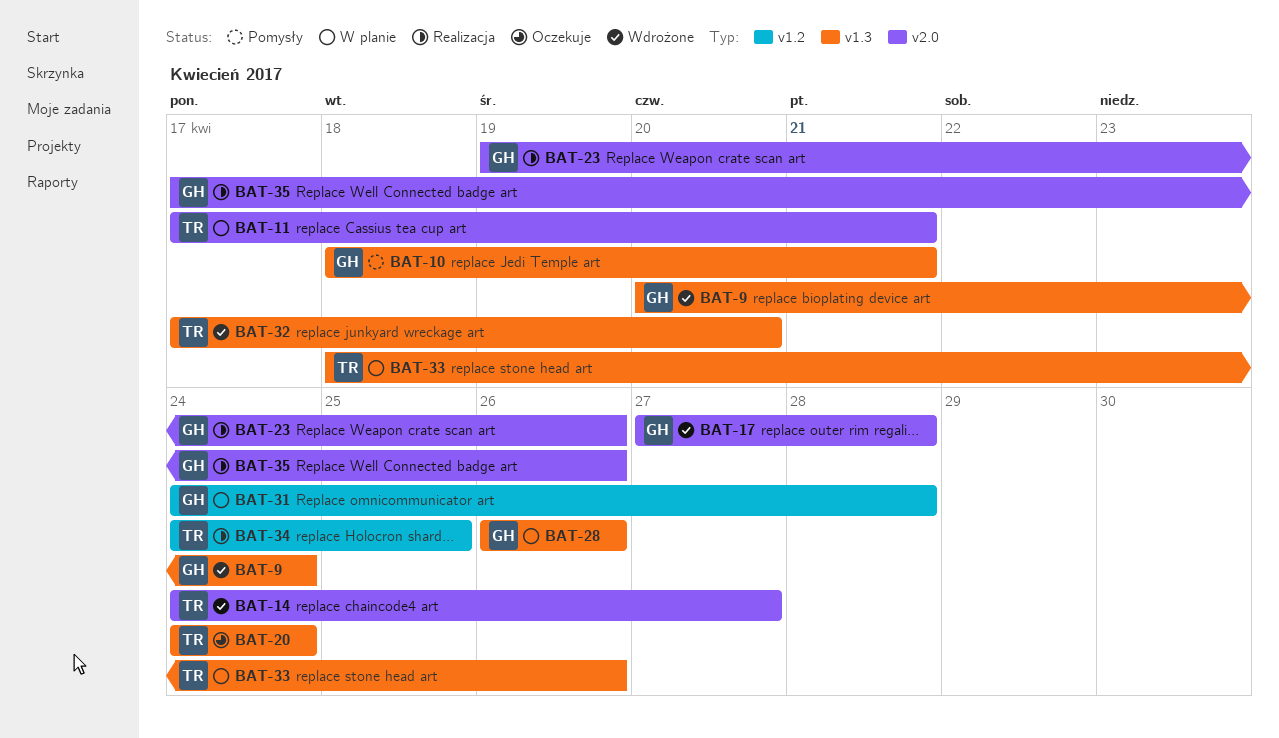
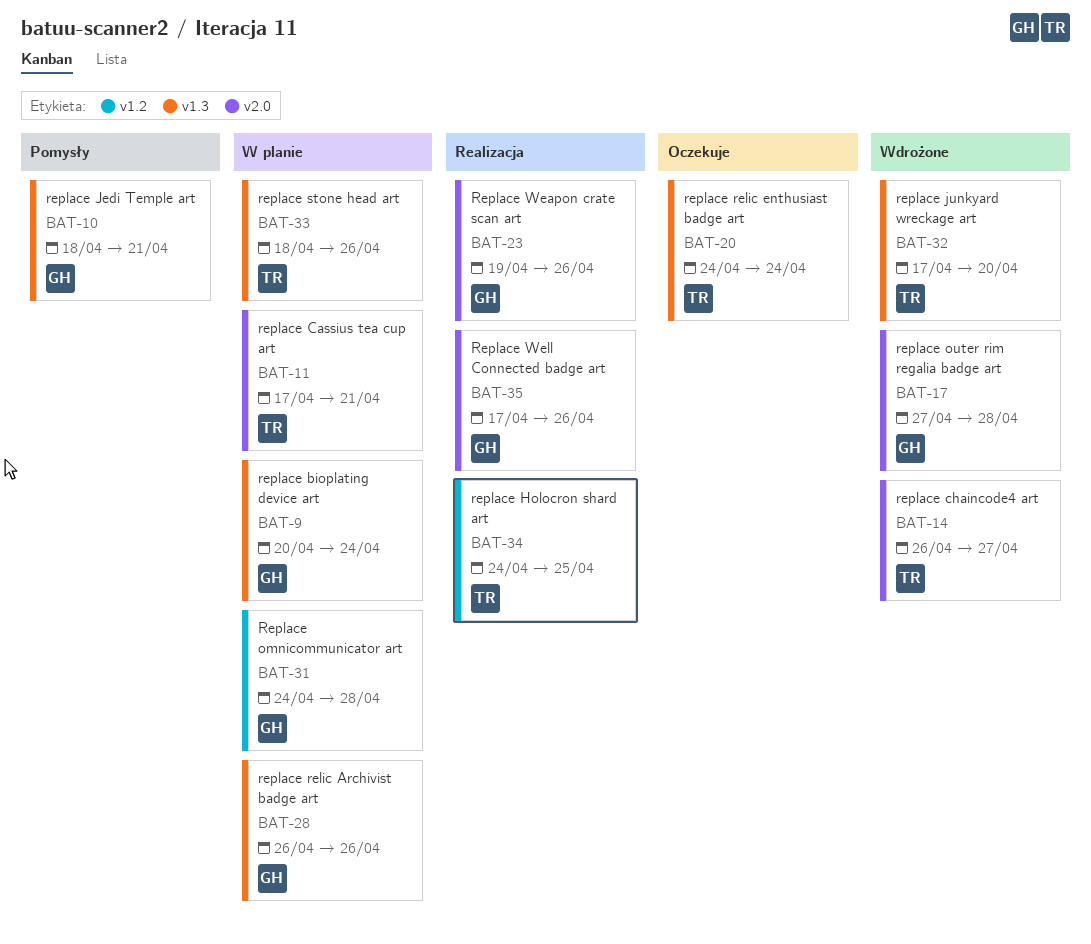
BAT-9, status: Wdrożone -> W planie
BAT-14, start: Apr 24 -> Apr 26

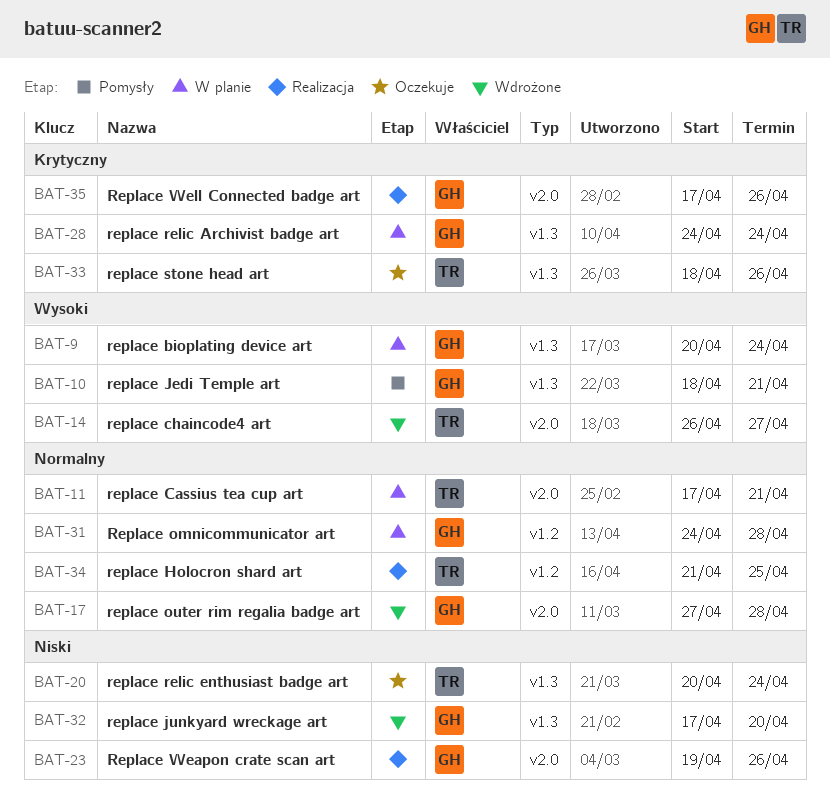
BAT-20, start: Apr 24 -> Apr 20
BAT-28, start: Apr 26 -> Apr 24
BAT-28, due: Apr 26 -> Apr 24
BAT-32, owner: TR -> GH
BAT-33, status: W planie -> Oczekuje
BAT-34, start: Apr 24 -> Apr 21

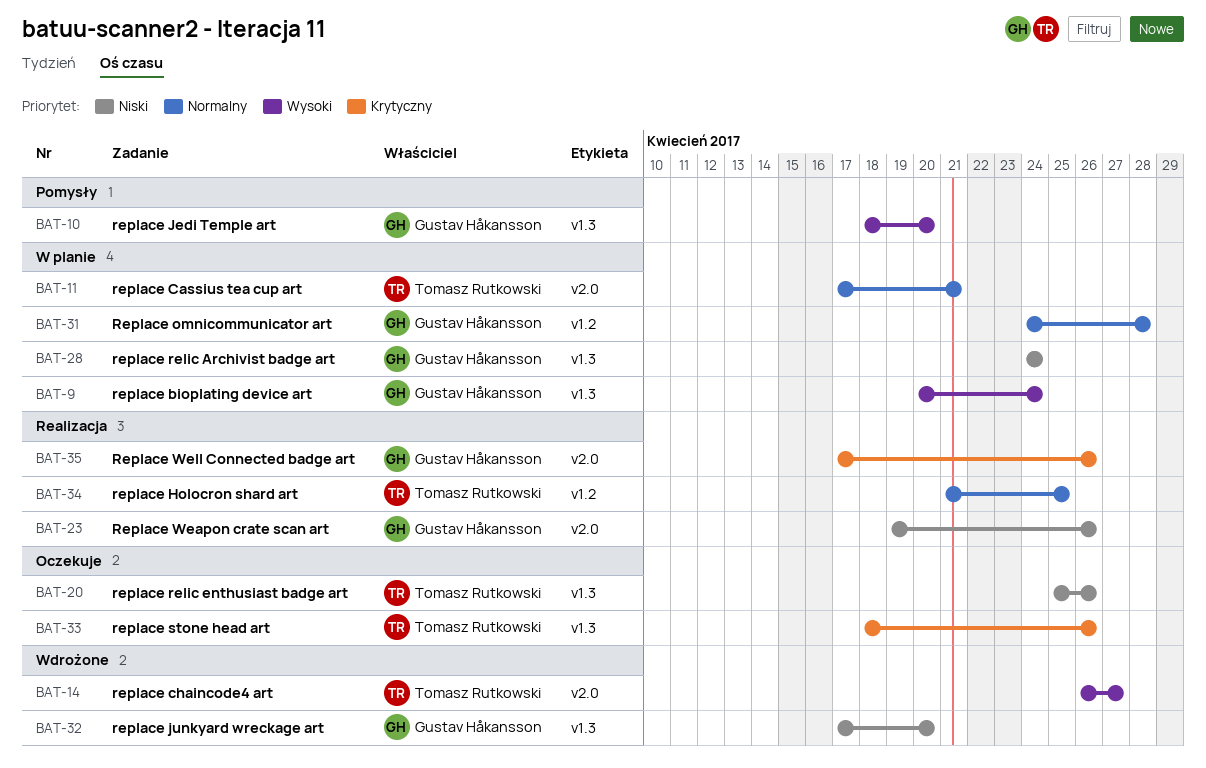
BAT-10, due: Apr 21 -> Apr 20
BAT-17: present -> none
BAT-20, start: Apr 20 -> Apr 25
BAT-20, due: Apr 24 -> Apr 26
BAT-28, priority: Krytyczny -> Niski

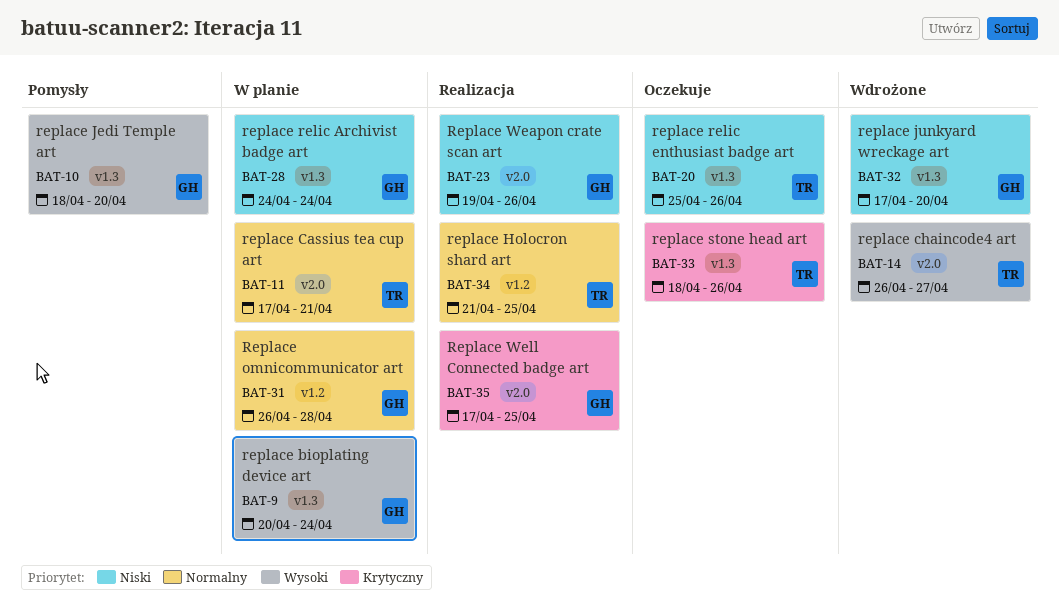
BAT-31, start: Apr 24 -> Apr 26
BAT-35, due: Apr 26 -> Apr 25

